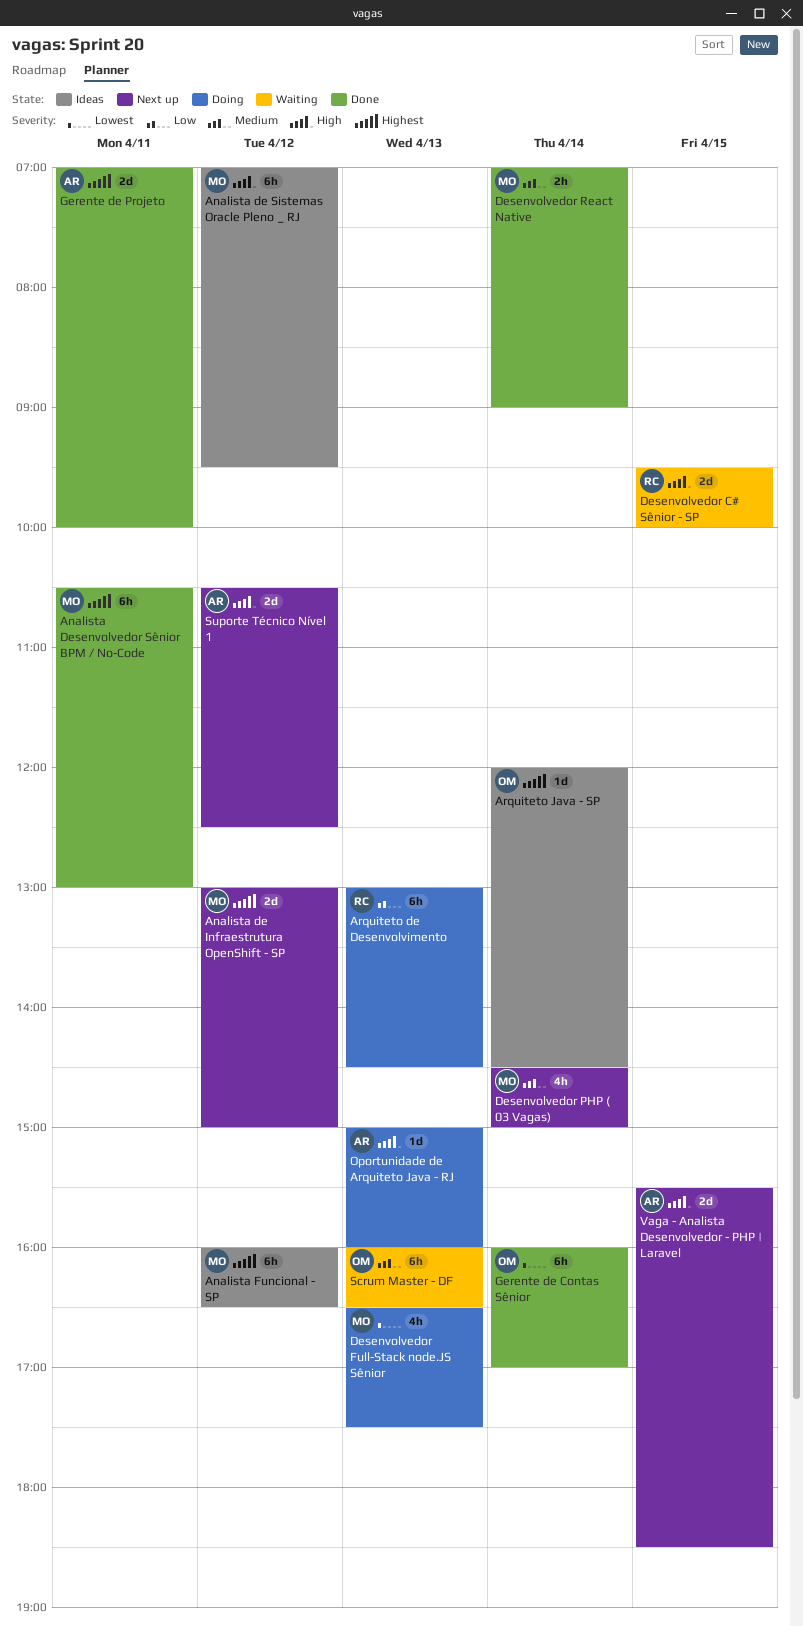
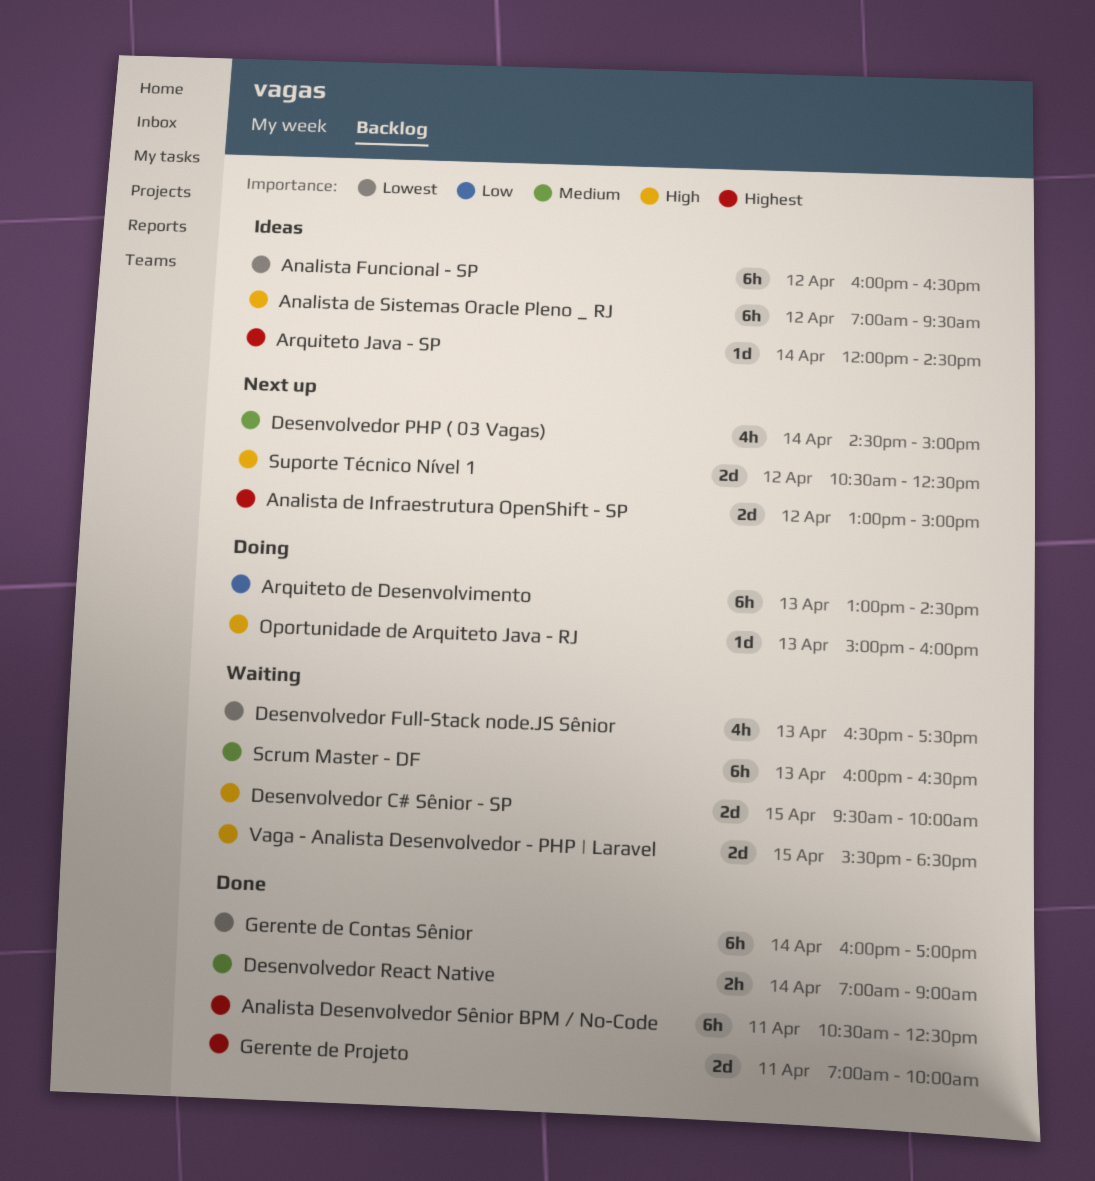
Analista Desenvolvedor Sênior BPM / No-Code, ends: 13:00 -> 12:30
Analista Funcional - SP, priority: Highest -> Lowest
Desenvolvedor Full-Stack node.JS Sênior, status: Doing -> Waiting
Vaga - Analista Desenvolvedor - PHP | Laravel, status: Next up -> Waiting

